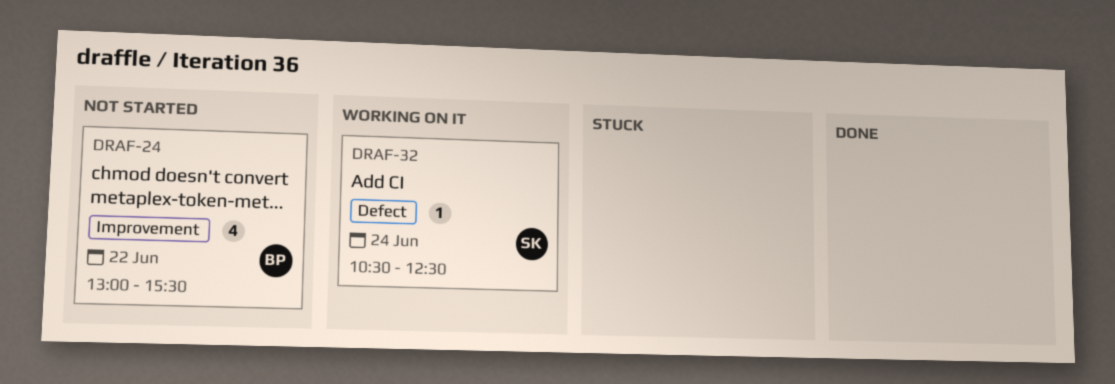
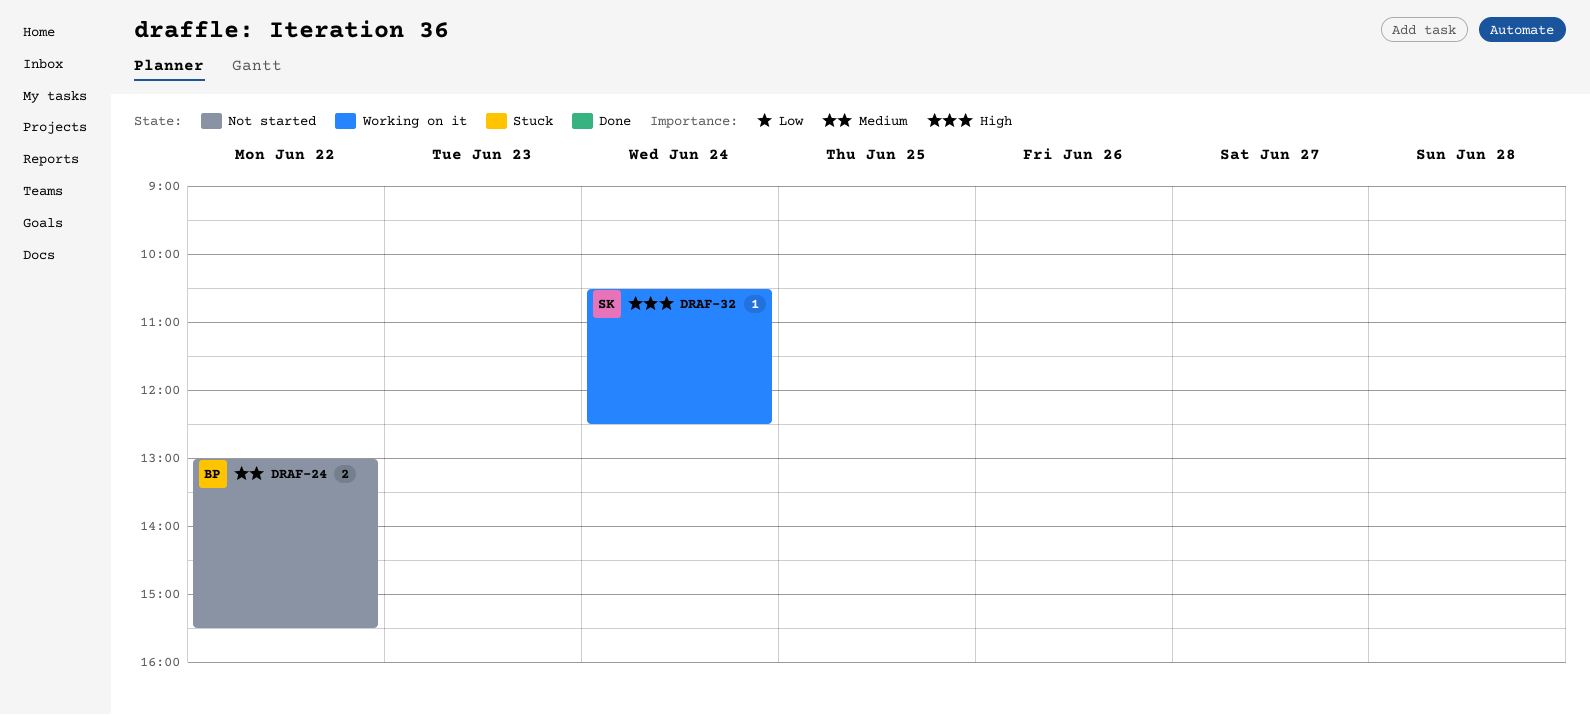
DRAF-24, estimate: 4 -> 2

